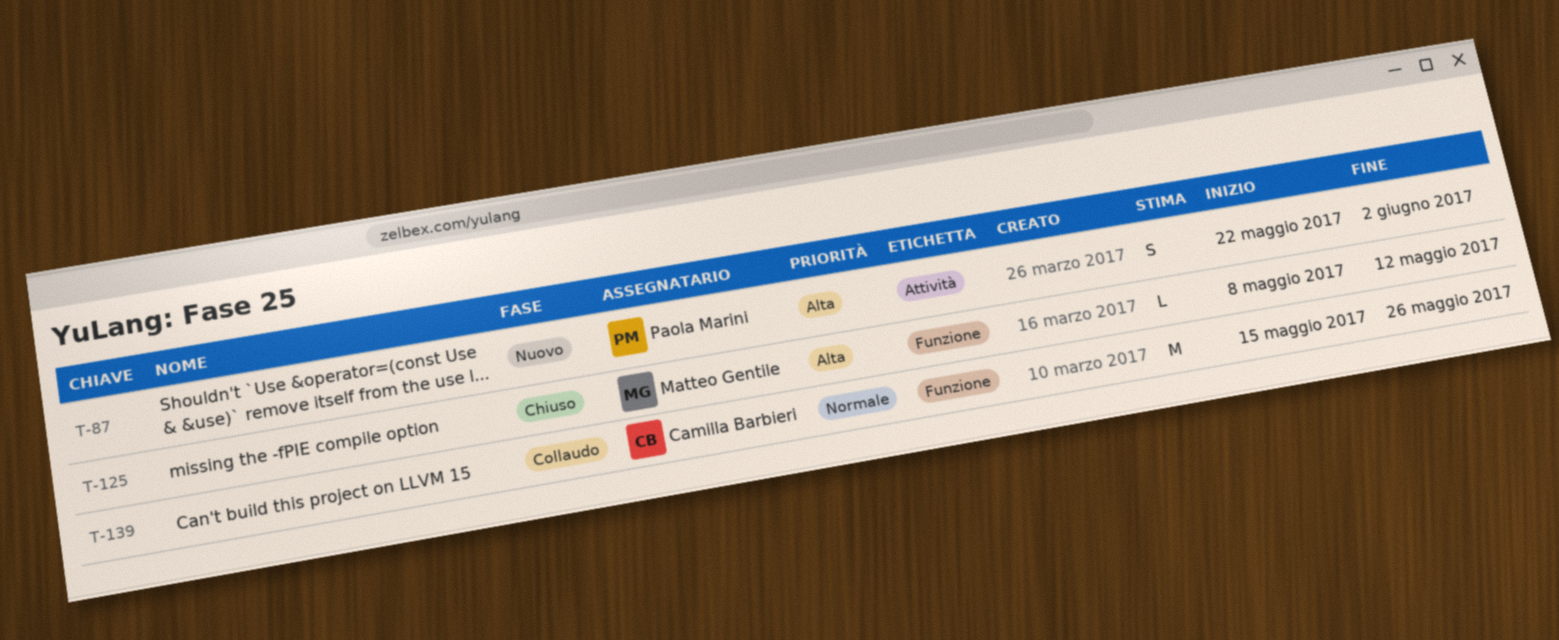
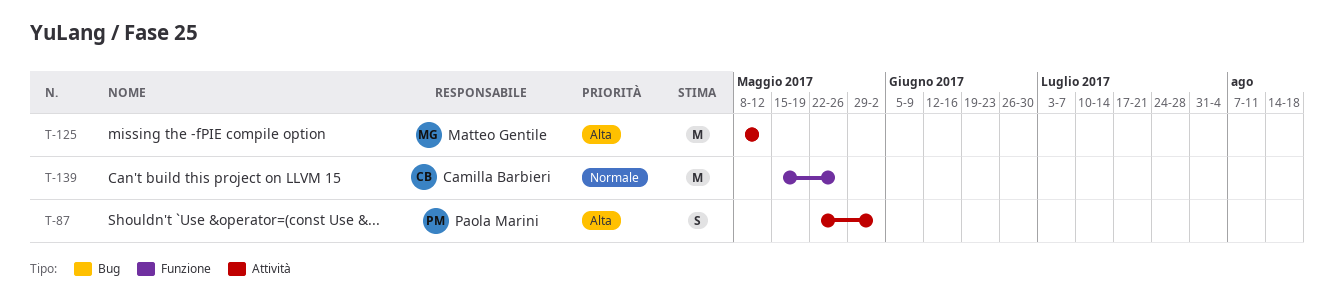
T-125, label: Funzione -> Attività
T-125, estimate: L -> M

